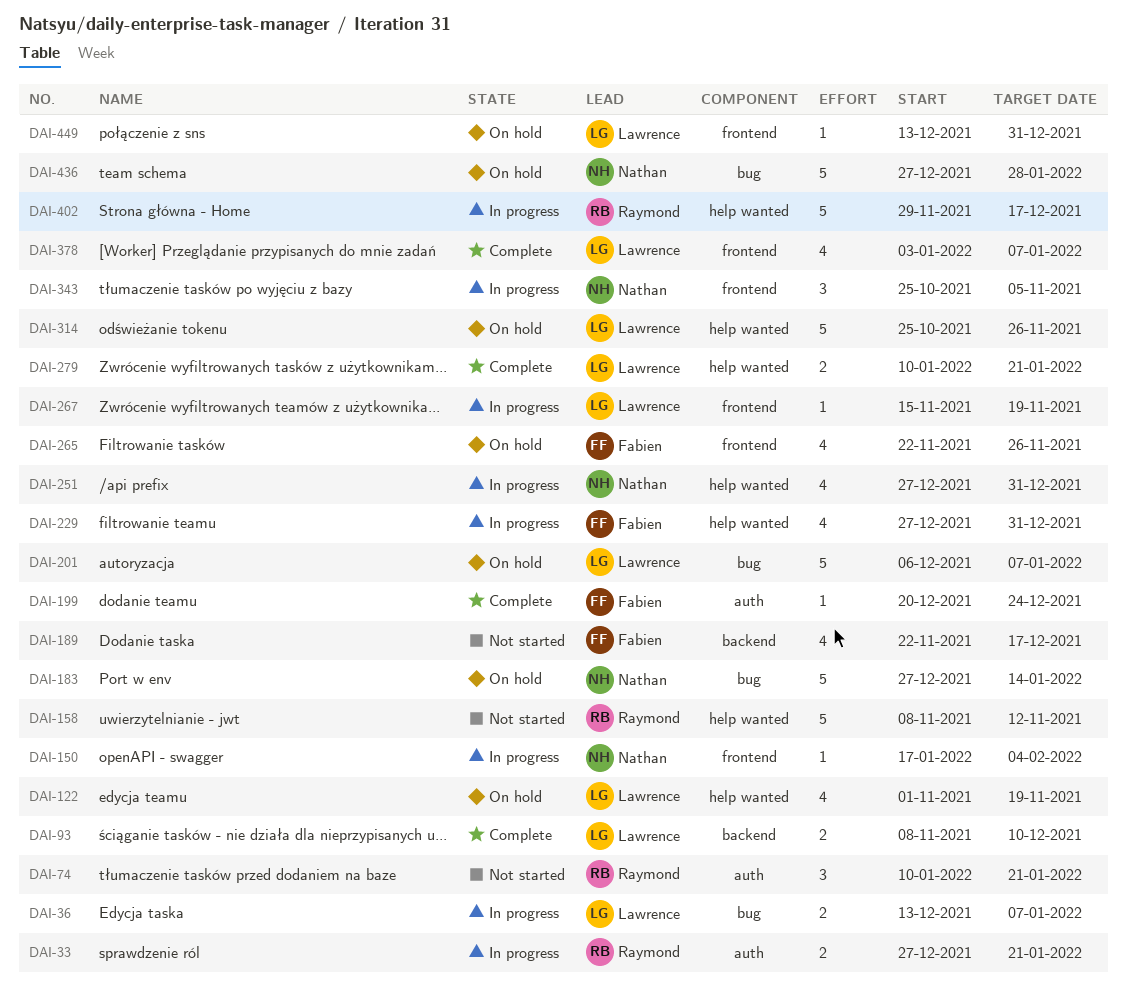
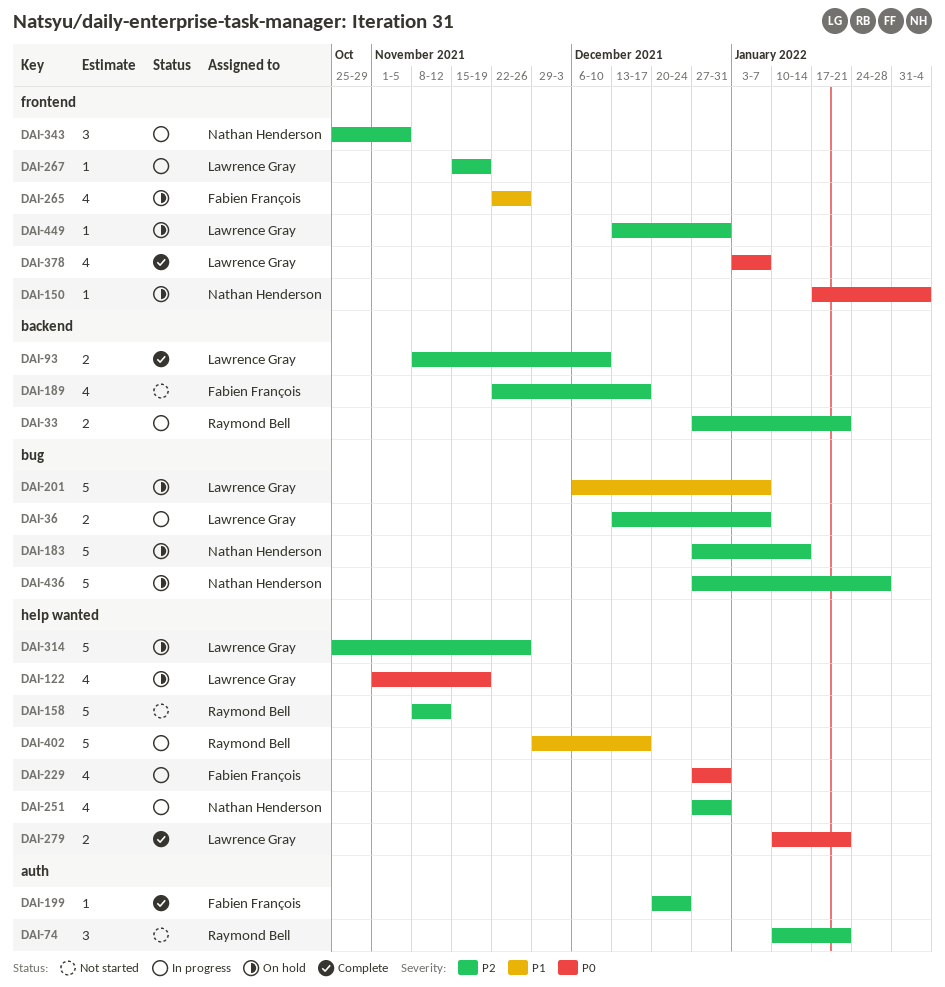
DAI-33, label: auth -> backend
DAI-150, status: In progress -> On hold

